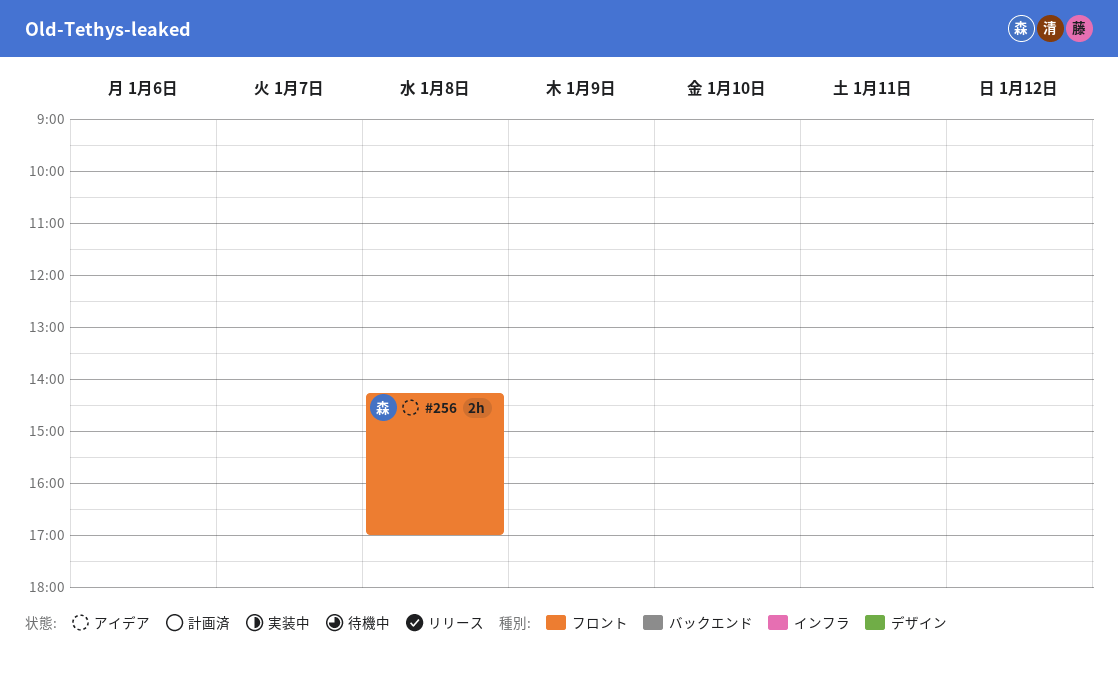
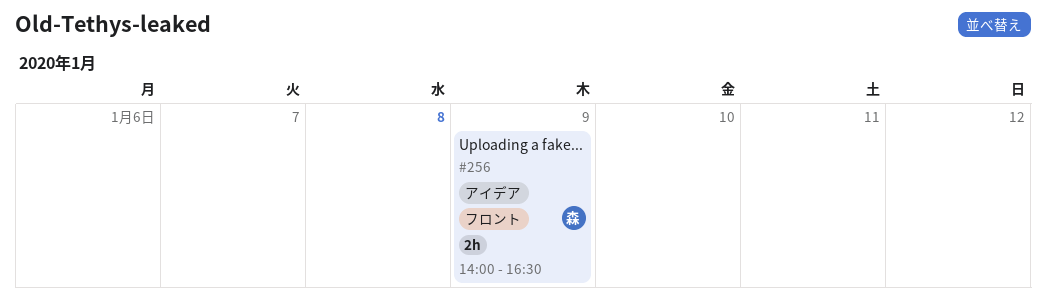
#256, day: Jan 8 -> Jan 9
#256, begins: 14:15 -> 14:00
#256, ends: 17:00 -> 16:30

